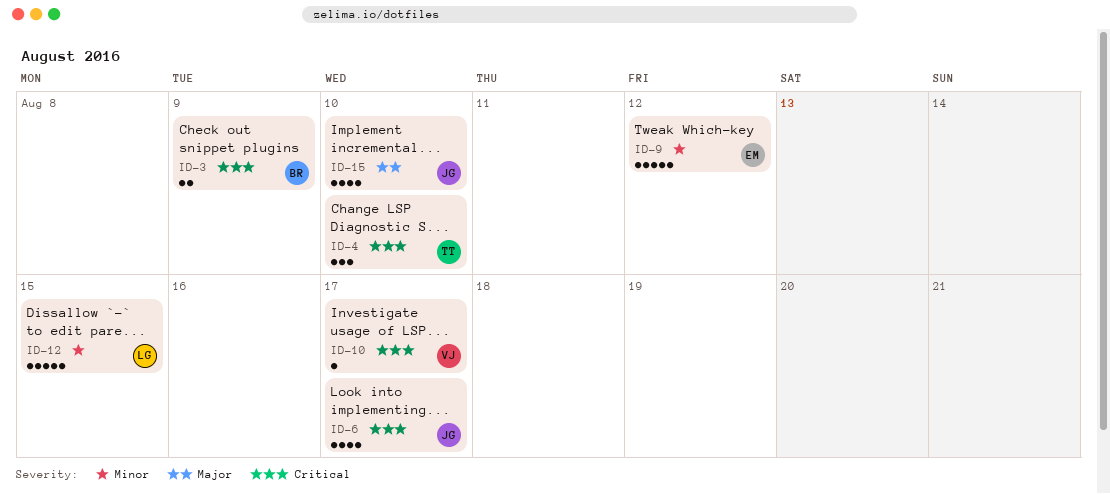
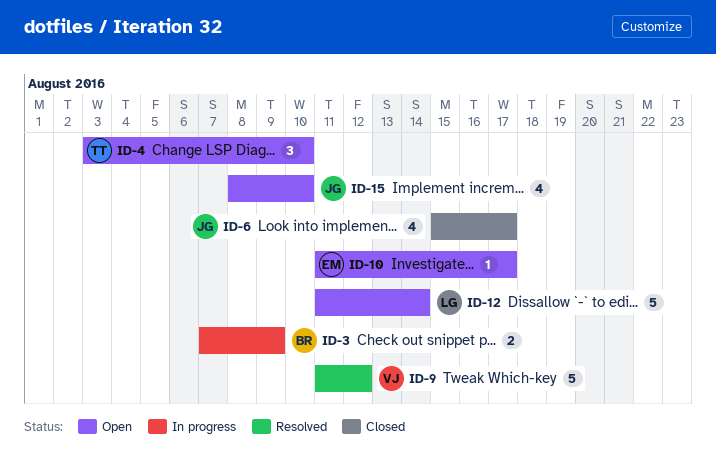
ID-9, owner: EM -> VJ
ID-10, owner: VJ -> EM
ID-12, due: Aug 15 -> Aug 14

